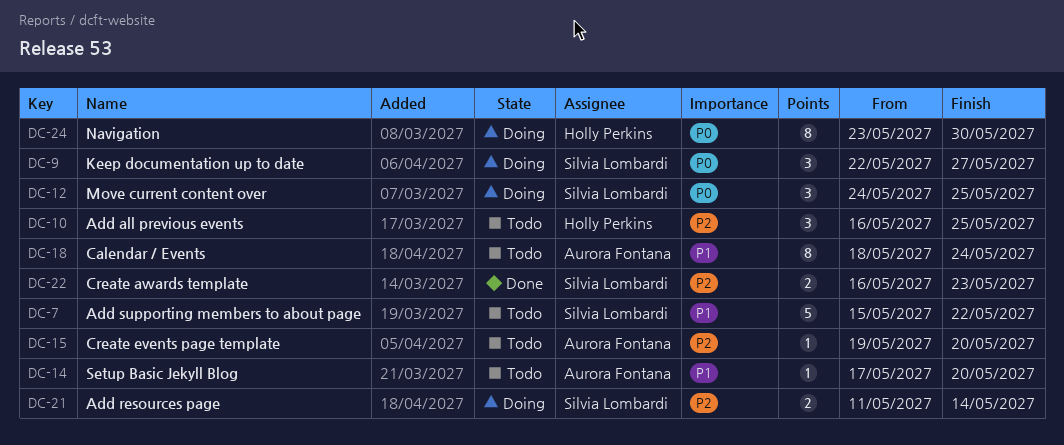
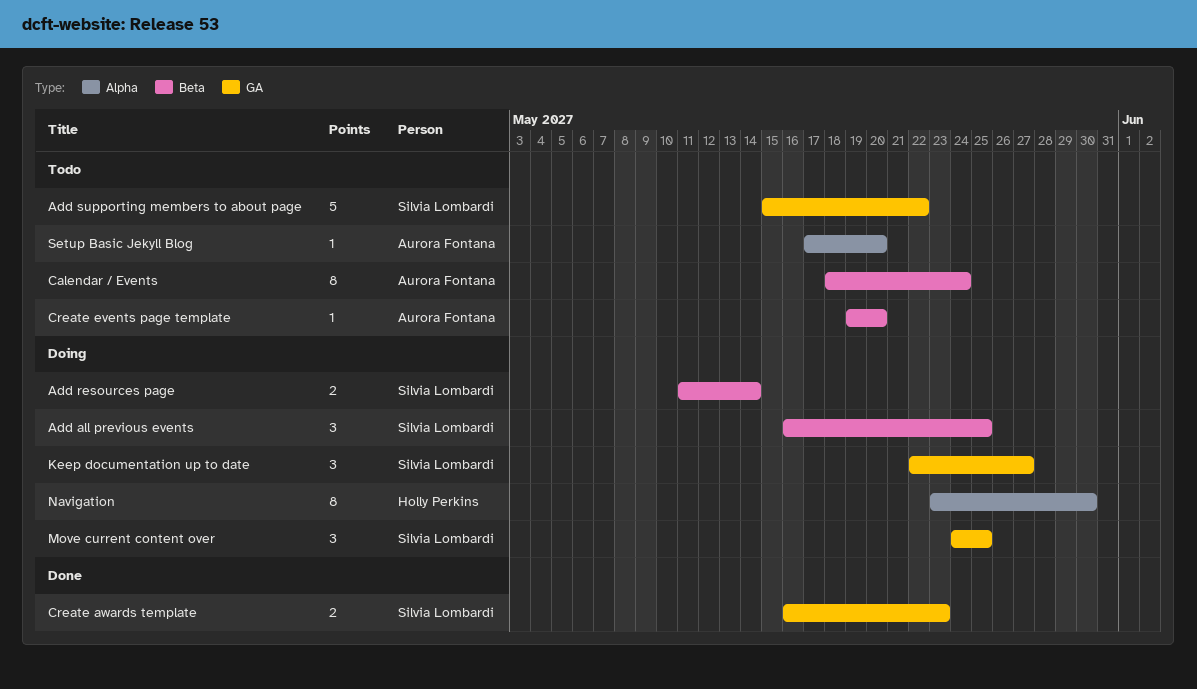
Add all previous events, status: Todo -> Doing
Add all previous events, owner: Holly Perkins -> Silvia Lombardi

